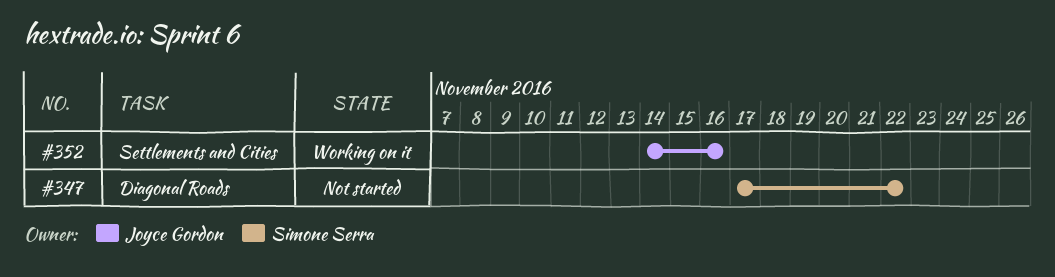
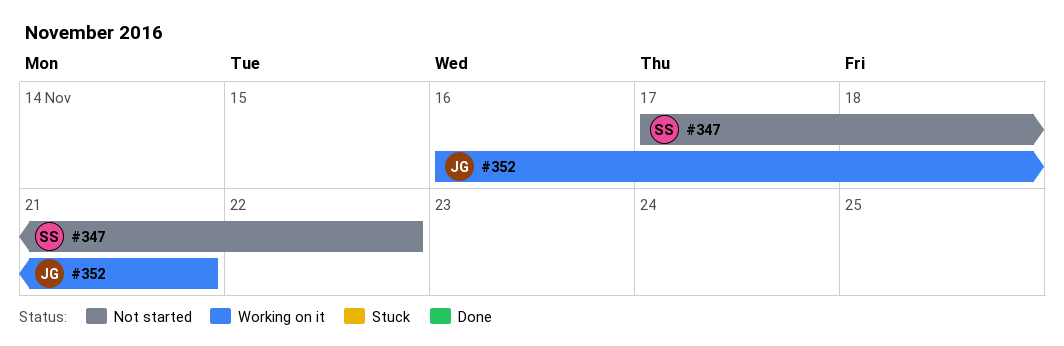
#352, start: Nov 14 -> Nov 16
#352, due: Nov 16 -> Nov 21

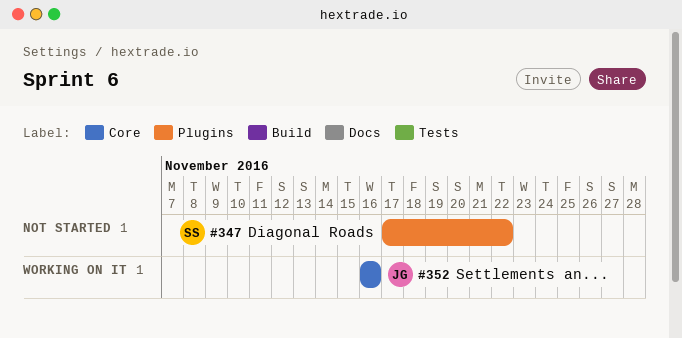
#352, due: Nov 21 -> Nov 16

